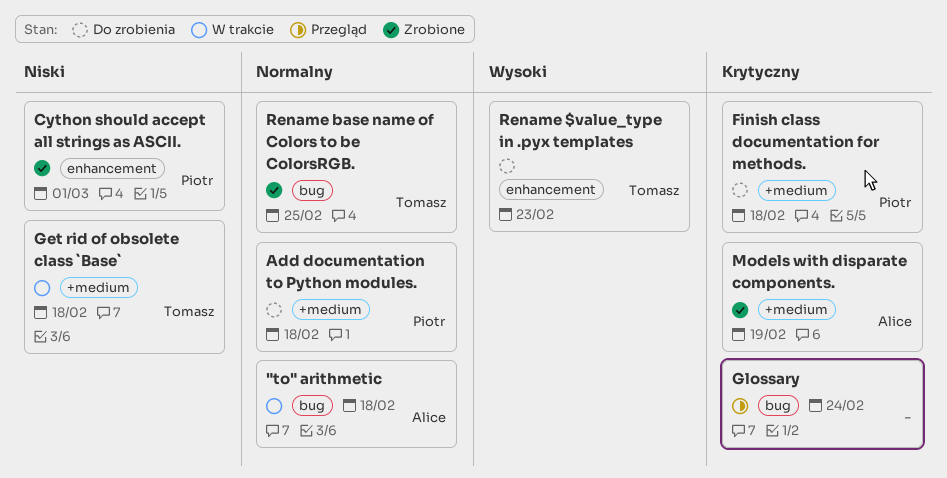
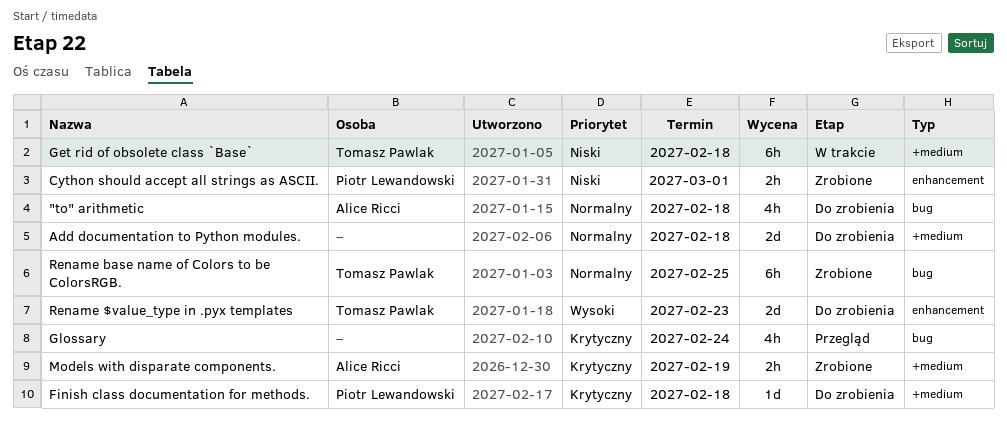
"to" arithmetic, status: W trakcie -> Do zrobienia
Add documentation to Python modules., owner: Piotr Lewandowski -> none

